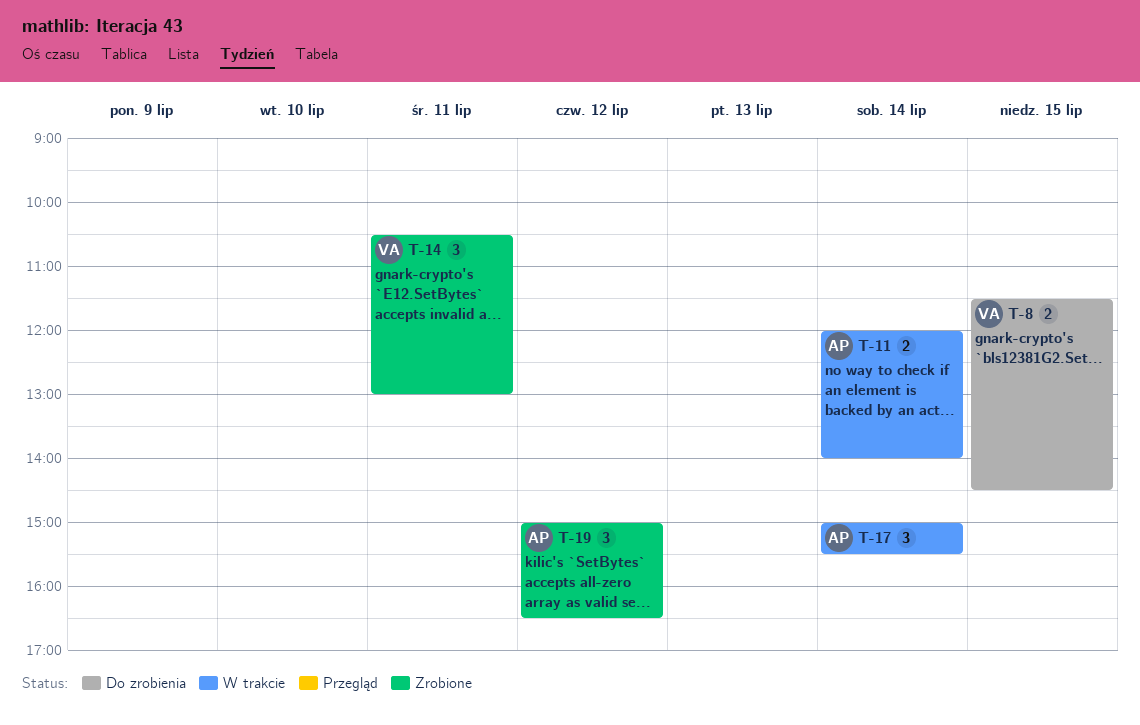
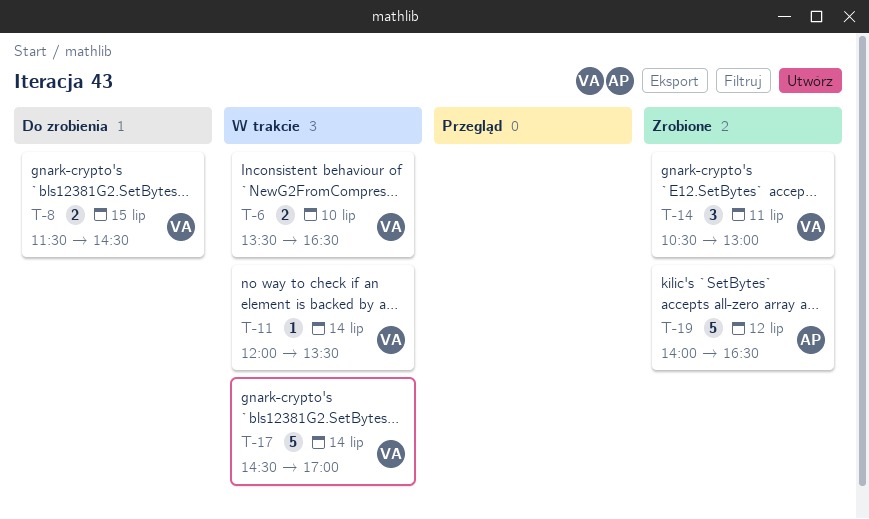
T-6: none -> present
T-11, owner: AP -> VA
T-11, estimate: 2 -> 1
T-11, ends: 14:00 -> 13:30
T-17, owner: AP -> VA
T-17, estimate: 3 -> 5
T-17, begins: 15:00 -> 14:30
T-17, ends: 15:30 -> 17:00
T-19, estimate: 3 -> 5
T-19, begins: 15:00 -> 14:00

